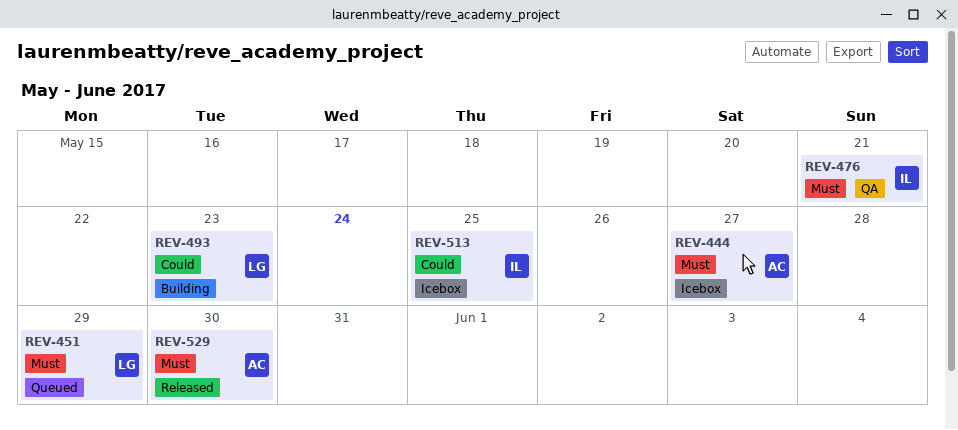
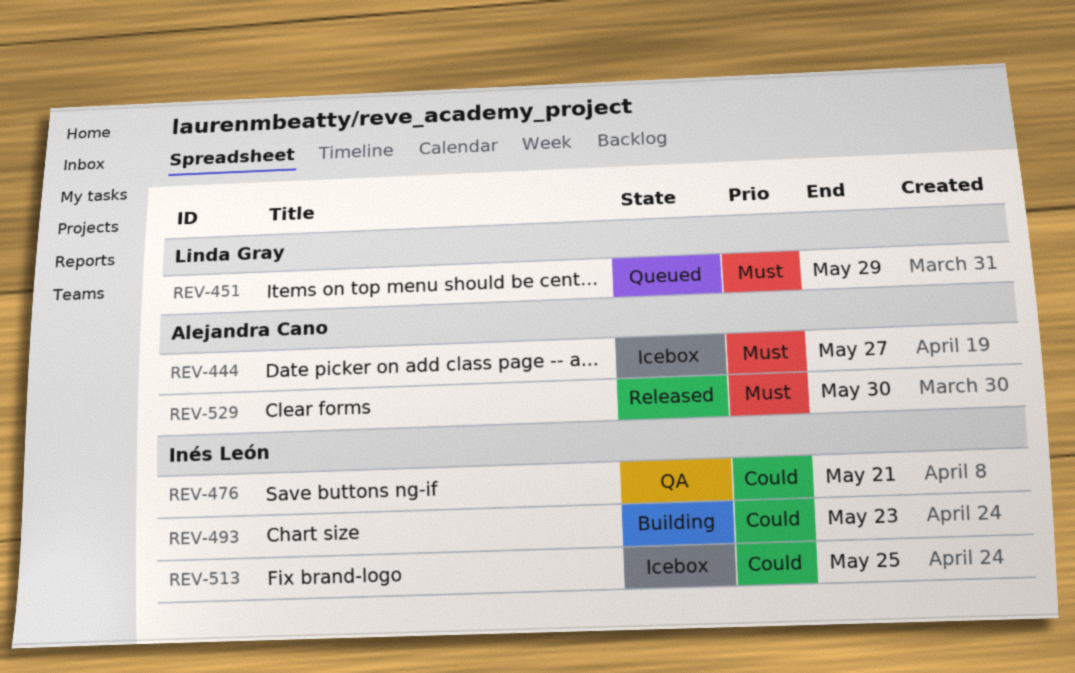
REV-476, priority: Must -> Could
REV-493, owner: Linda Gray -> Inés León

